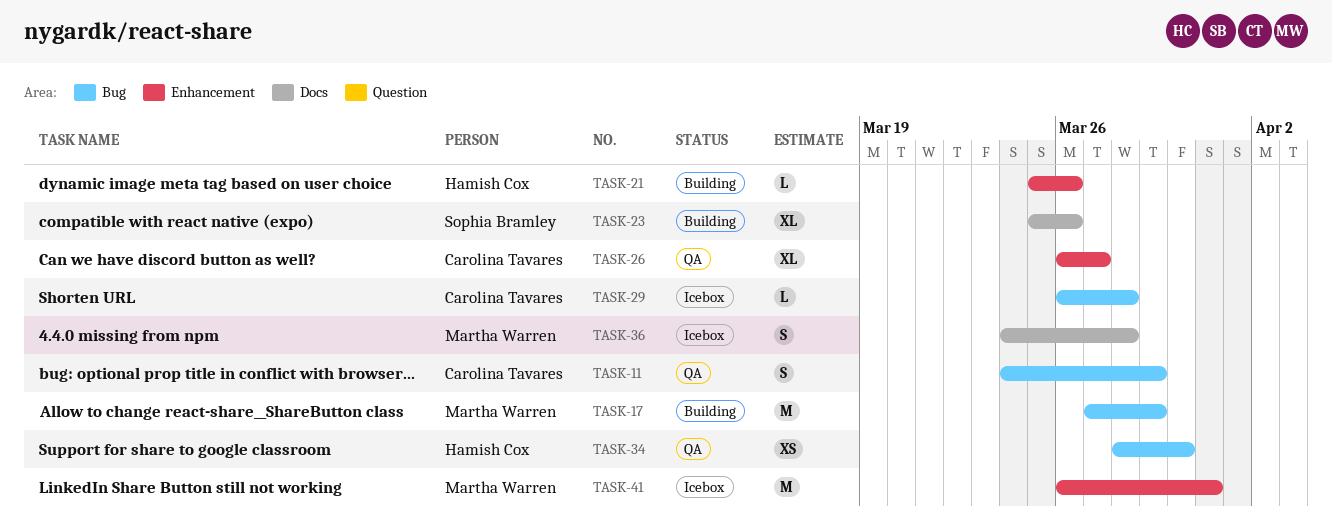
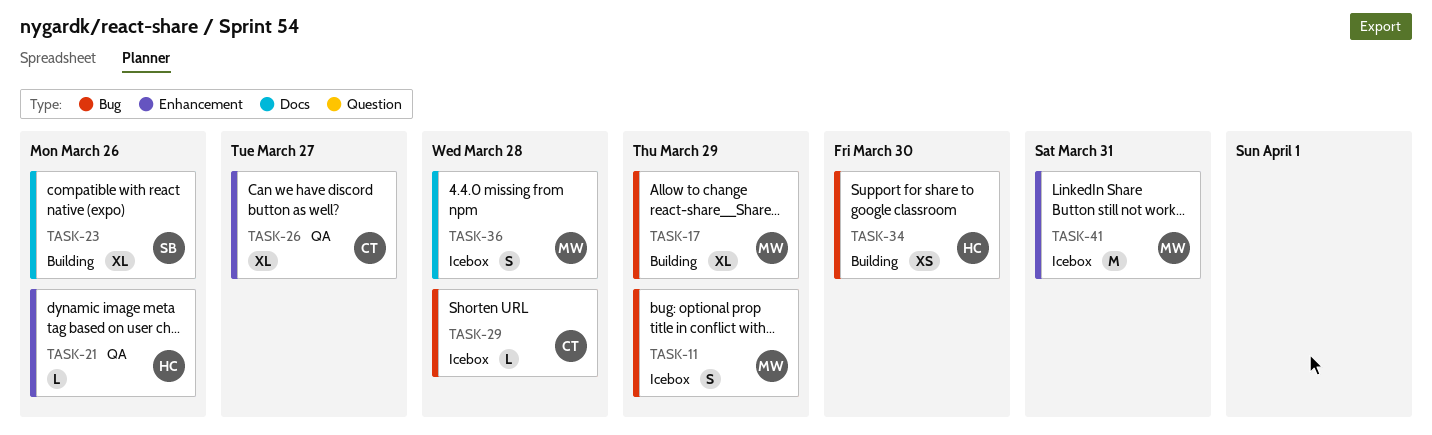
TASK-11, status: QA -> Icebox
TASK-11, owner: Carolina Tavares -> Martha Warren
TASK-17, estimate: M -> XL
TASK-21, status: Building -> QA
TASK-34, status: QA -> Building

